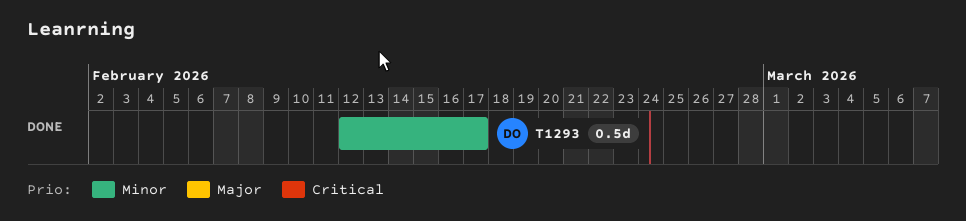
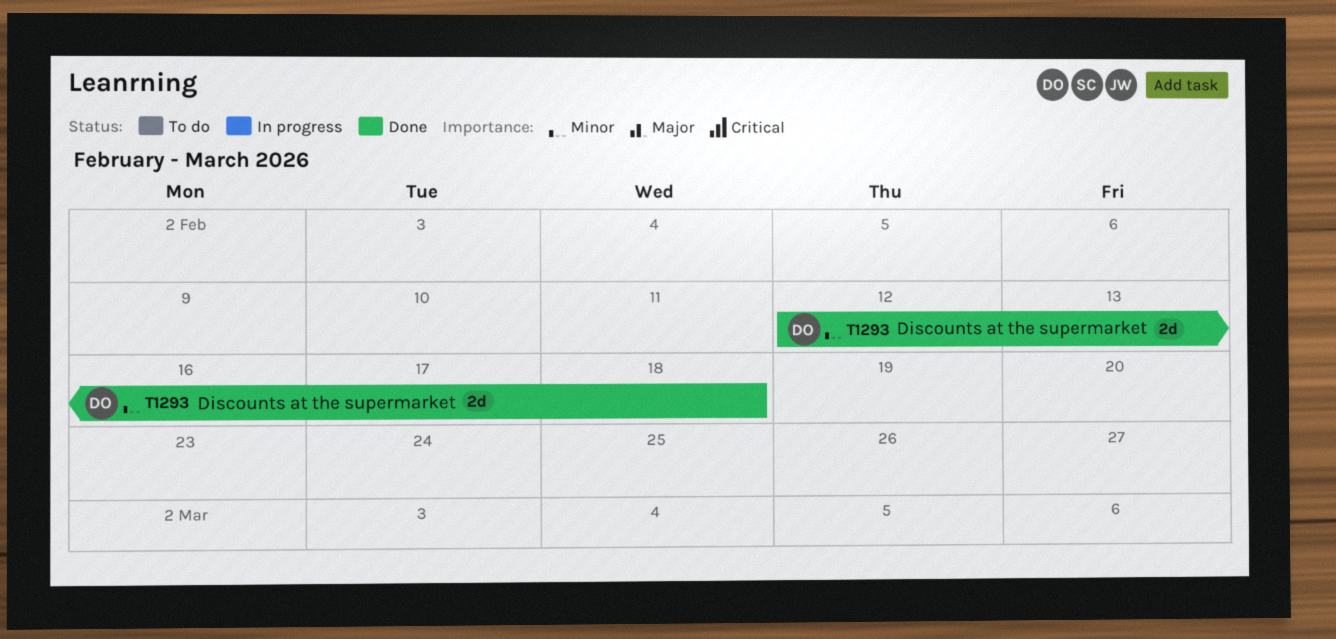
T1293, estimate: 0.5d -> 2d
T1293, due: Feb 17 -> Feb 18

